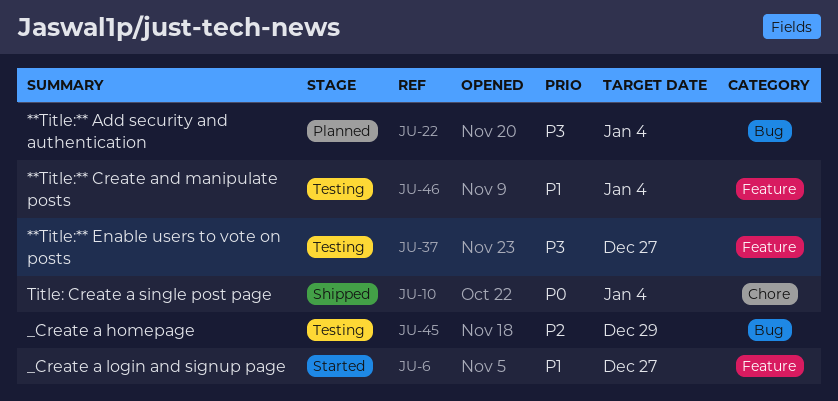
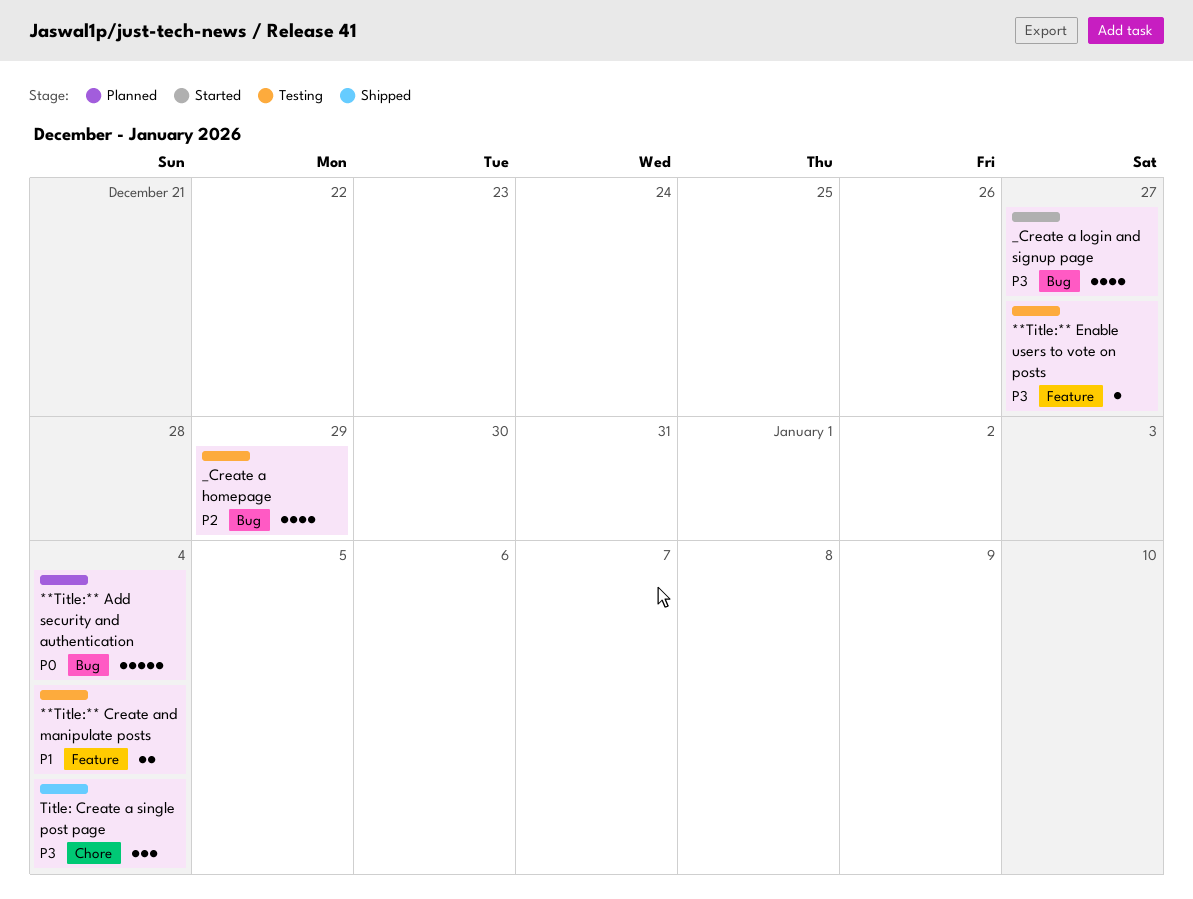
**Title:** Add security and authentication, priority: P3 -> P0
_Create a login and signup page, priority: P1 -> P3
_Create a login and signup page, label: Feature -> Bug
Title: Create a single post page, priority: P0 -> P3

